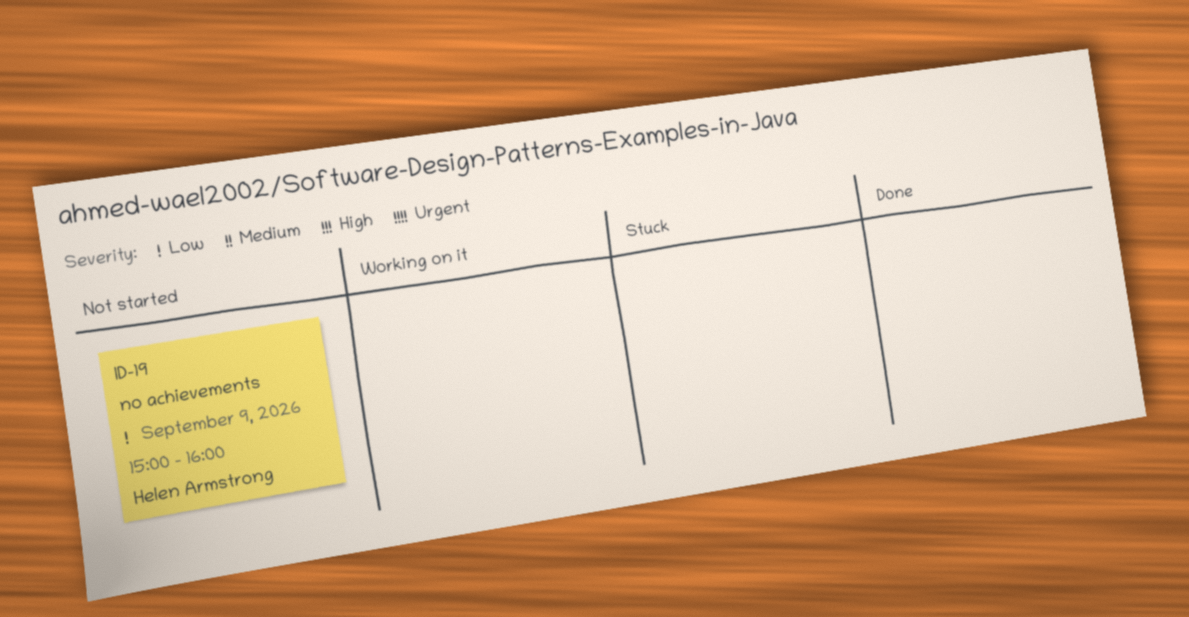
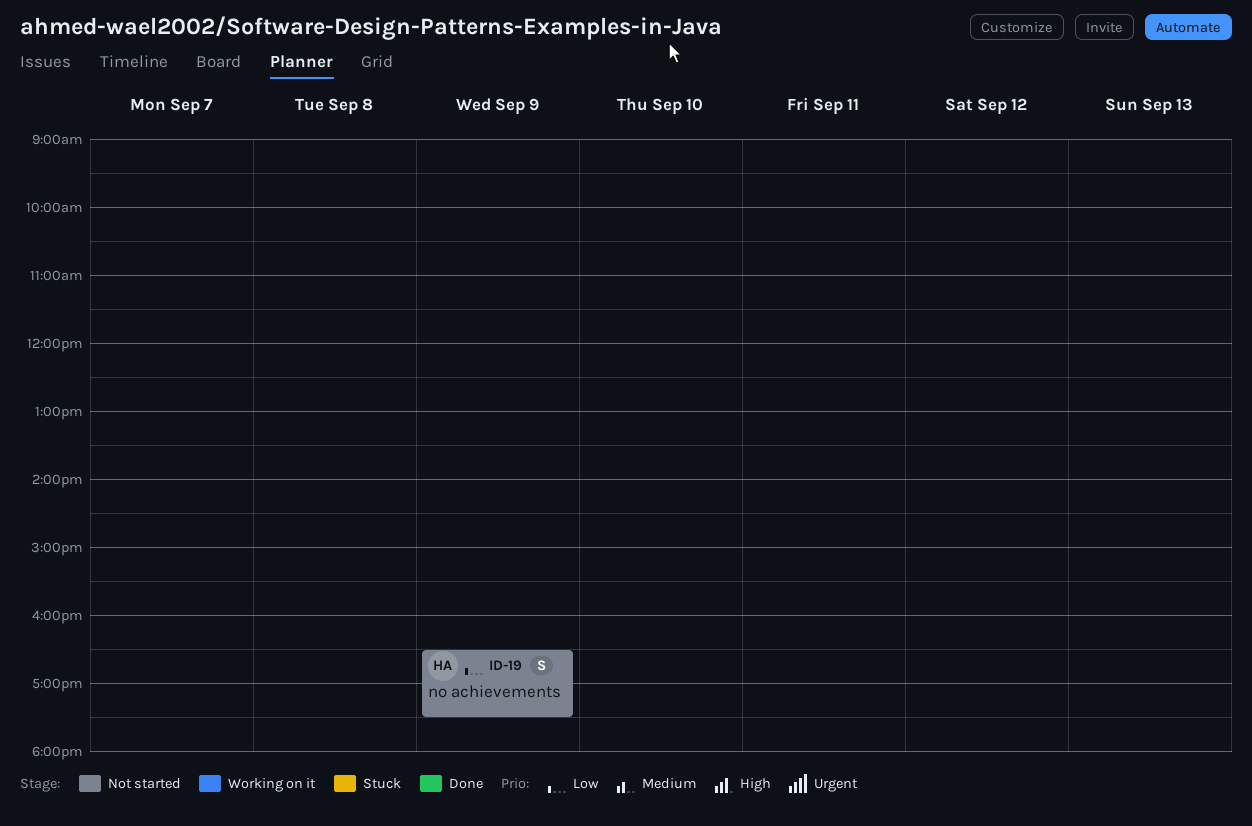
ID-19, begins: 15:00 -> 16:30
ID-19, ends: 16:00 -> 17:30

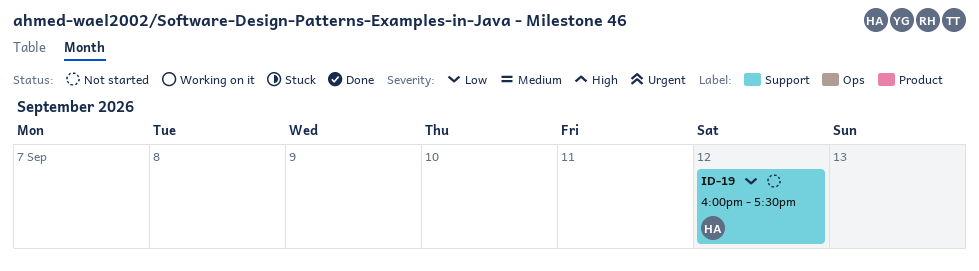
ID-19, day: Sep 9 -> Sep 12
ID-19, begins: 16:30 -> 16:00

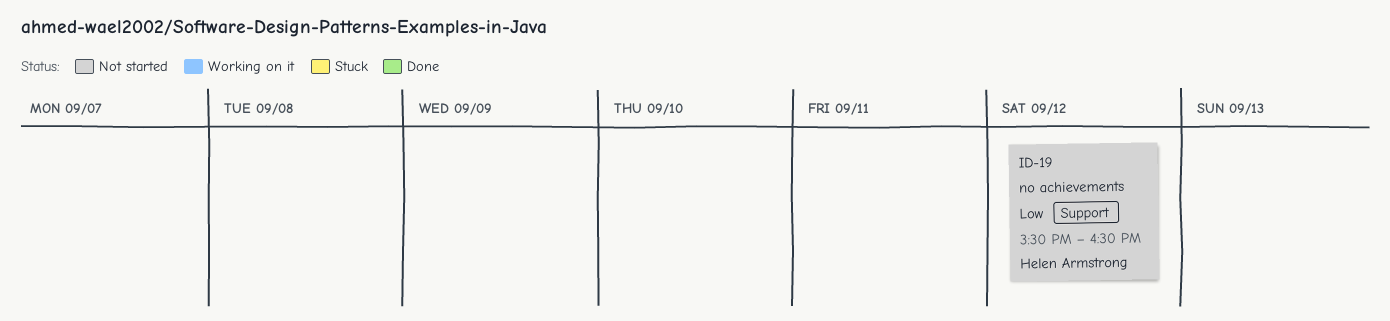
ID-19, begins: 16:00 -> 15:30
ID-19, ends: 17:30 -> 16:30

